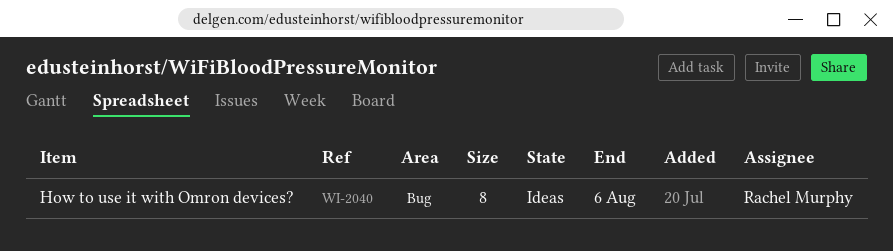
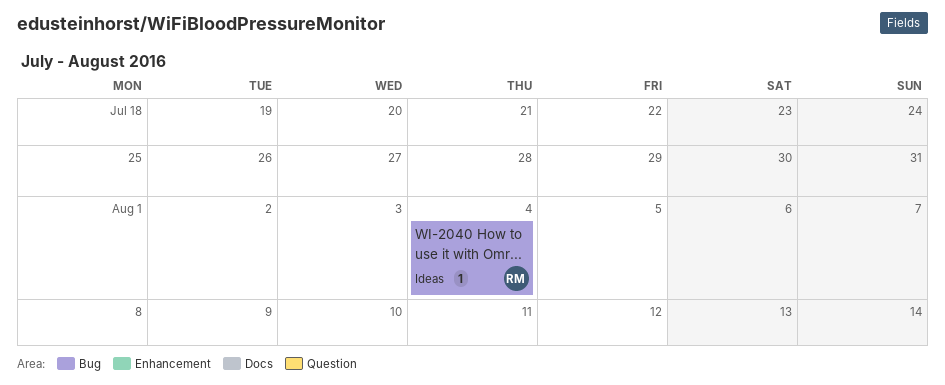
WI-2040, estimate: 8 -> 1
WI-2040, due: Aug 6 -> Aug 4

